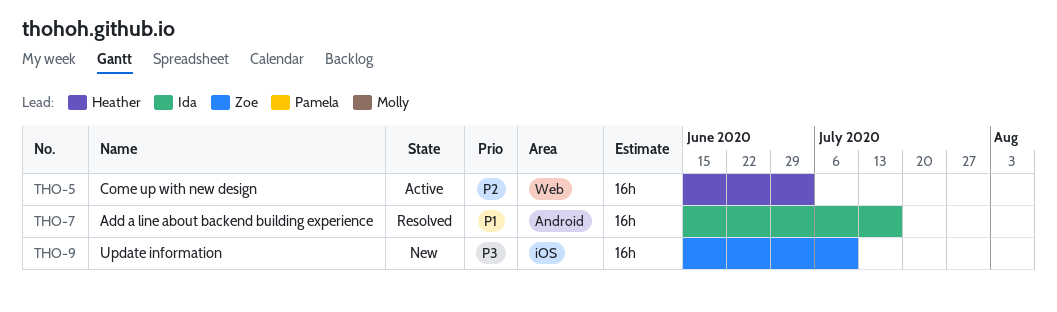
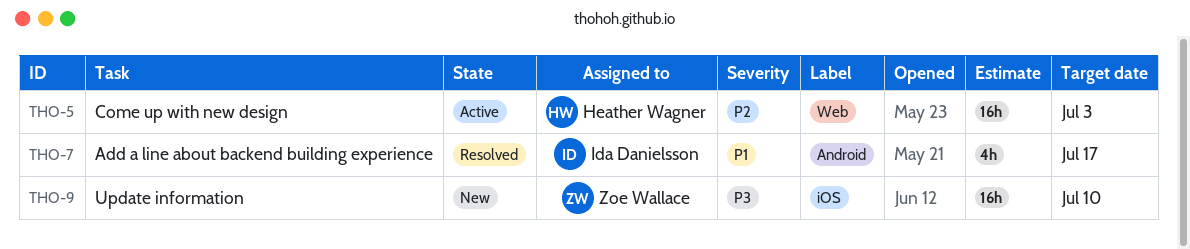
THO-7, estimate: 16h -> 4h

